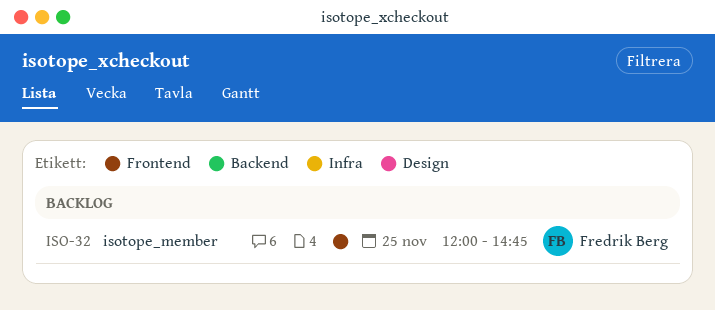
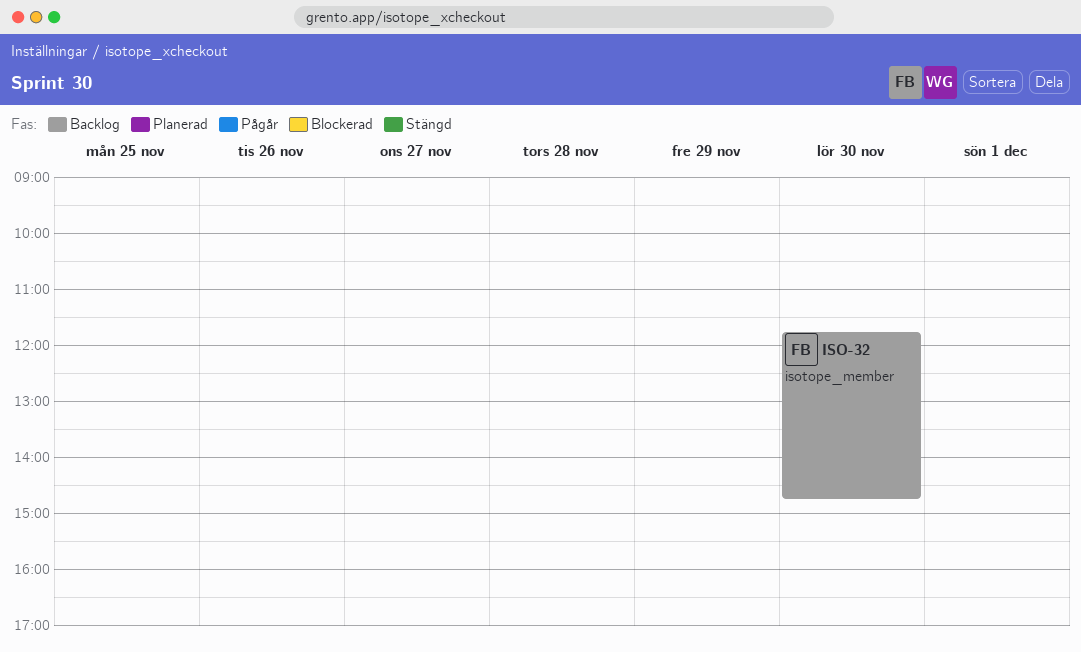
ISO-32, day: Nov 25 -> Nov 30
ISO-32, begins: 12:00 -> 11:45

